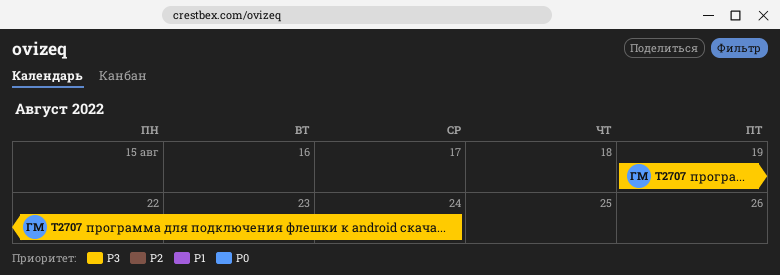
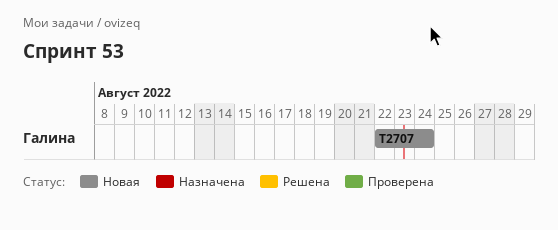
T2707, start: Aug 19 -> Aug 22

